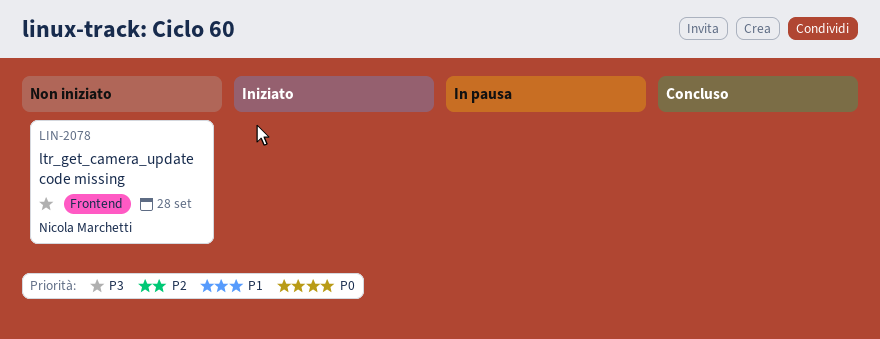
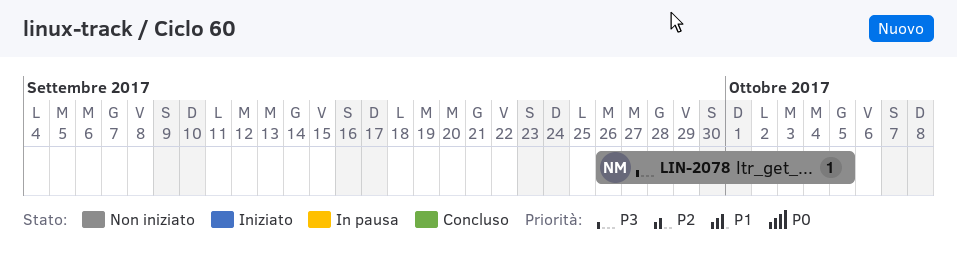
LIN-2078, due: Sep 28 -> Oct 5

